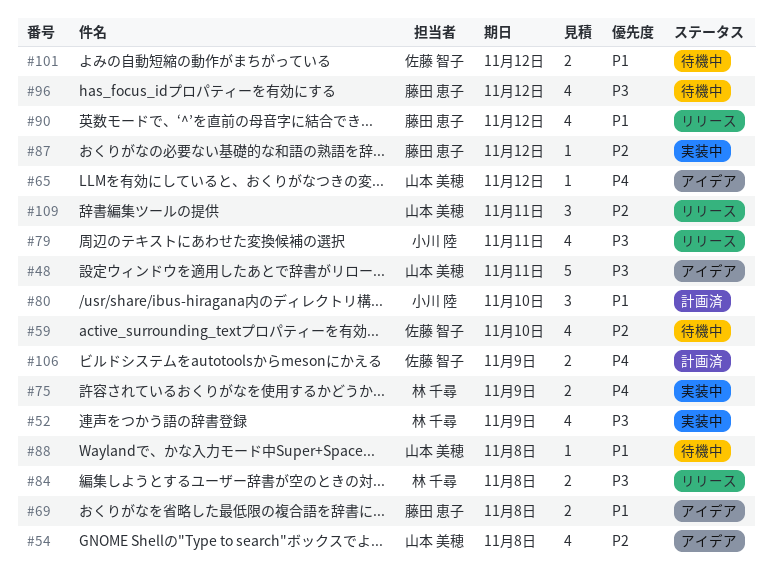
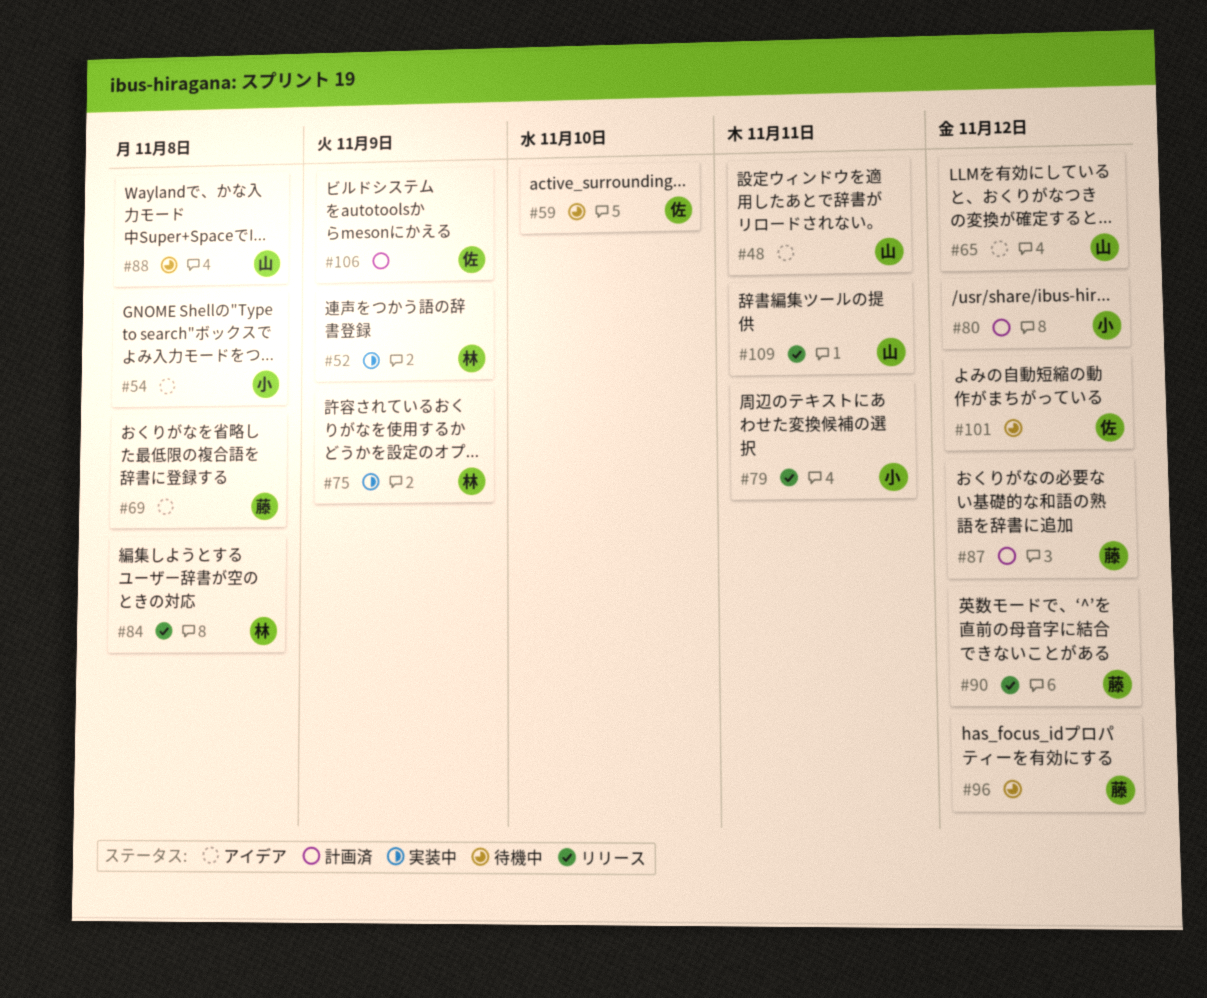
#54, owner: 山本 美穂 -> 小川 陸
#80, due: Nov 10 -> Nov 12
#87, status: 実装中 -> 計画済

